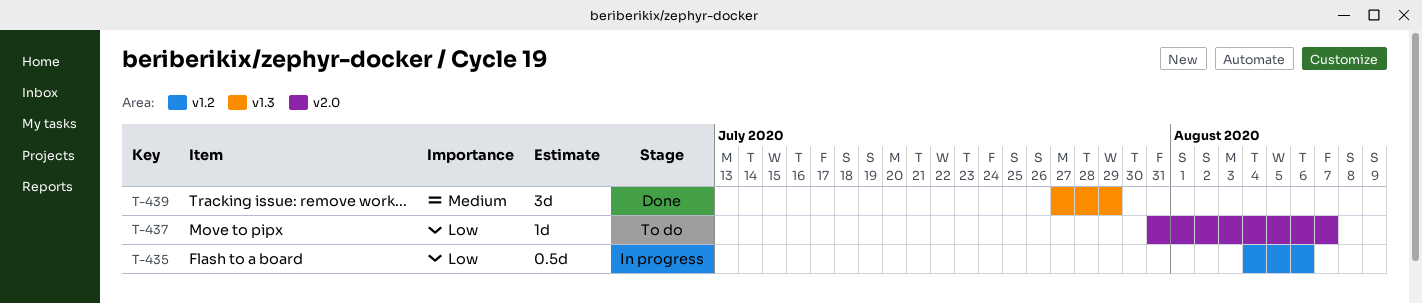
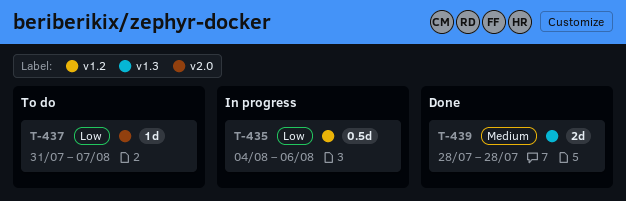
T-439, estimate: 3d -> 2d
T-439, start: Jul 27 -> Jul 28
T-439, due: Jul 29 -> Jul 28

